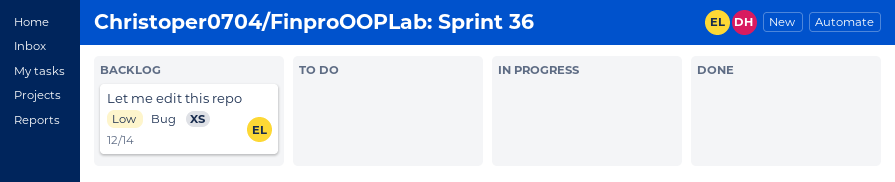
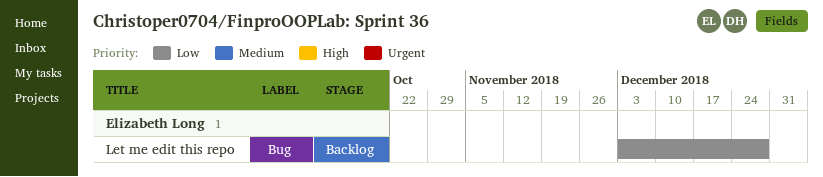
Let me edit this repo, due: Dec 14 -> Dec 28

